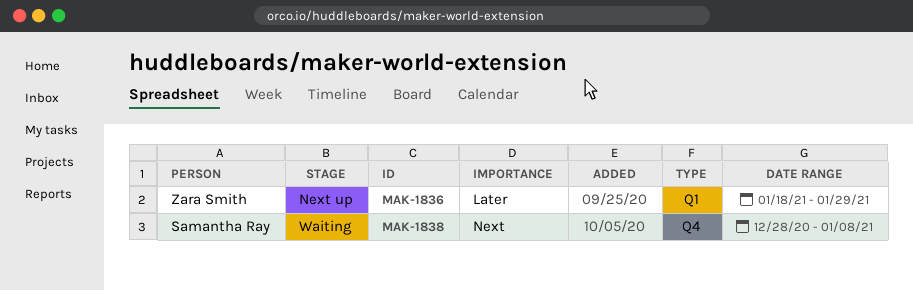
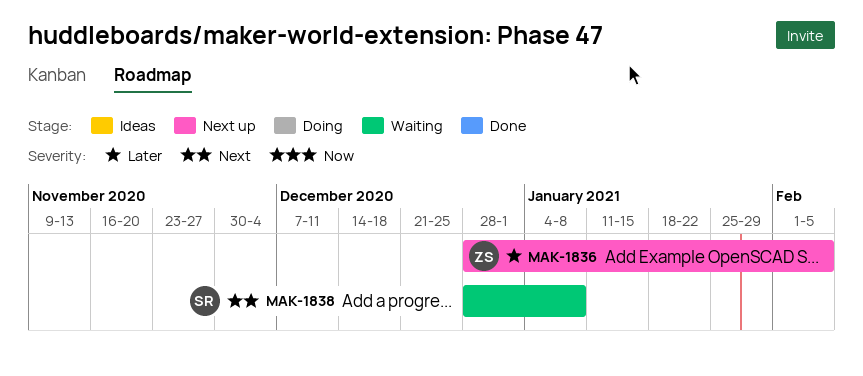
MAK-1836, start: Jan 18 -> Dec 28
MAK-1836, due: Jan 29 -> Feb 5

